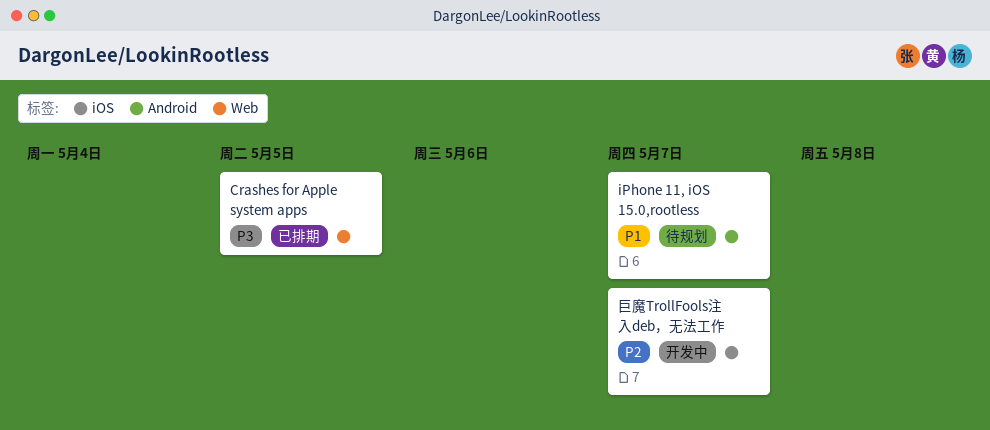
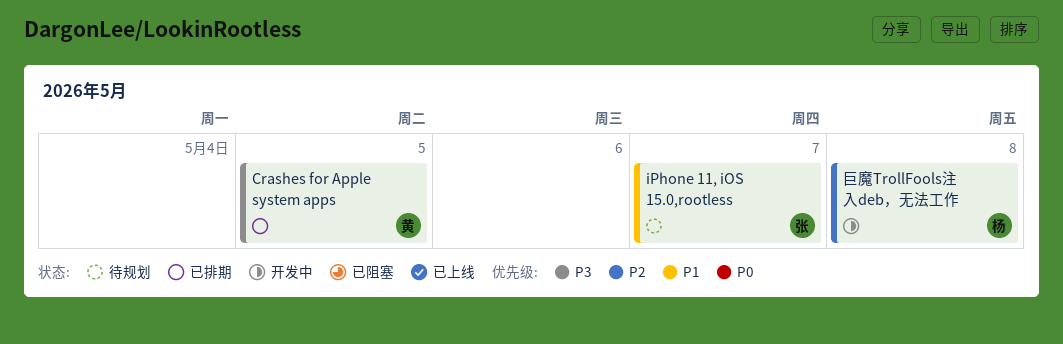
巨魔TrollFools注入deb，无法工作, due: May 7 -> May 8

